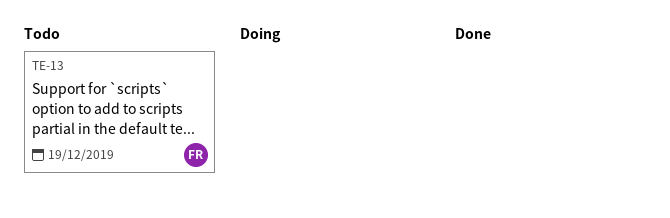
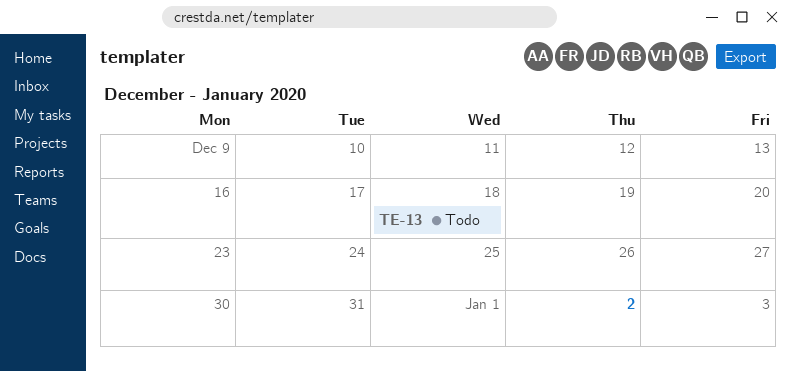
TE-13, due: Dec 19 -> Dec 18

